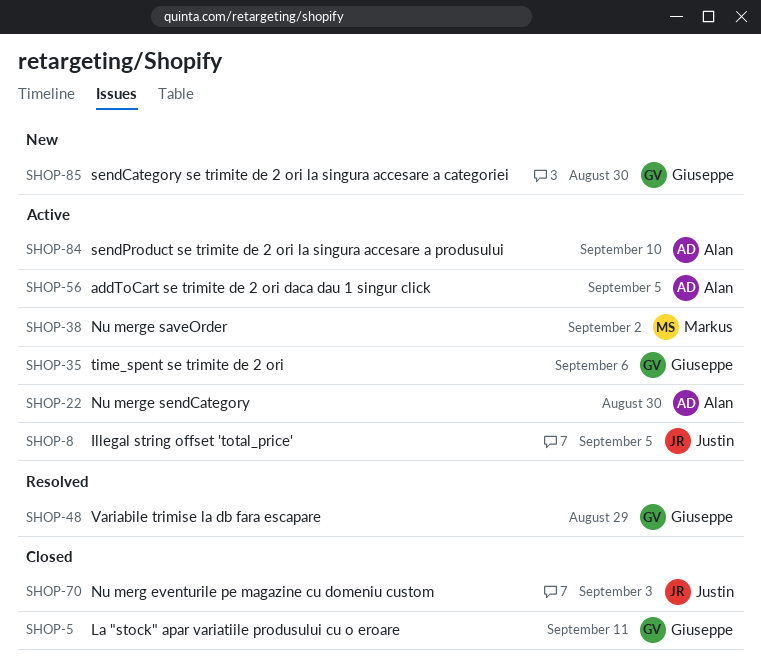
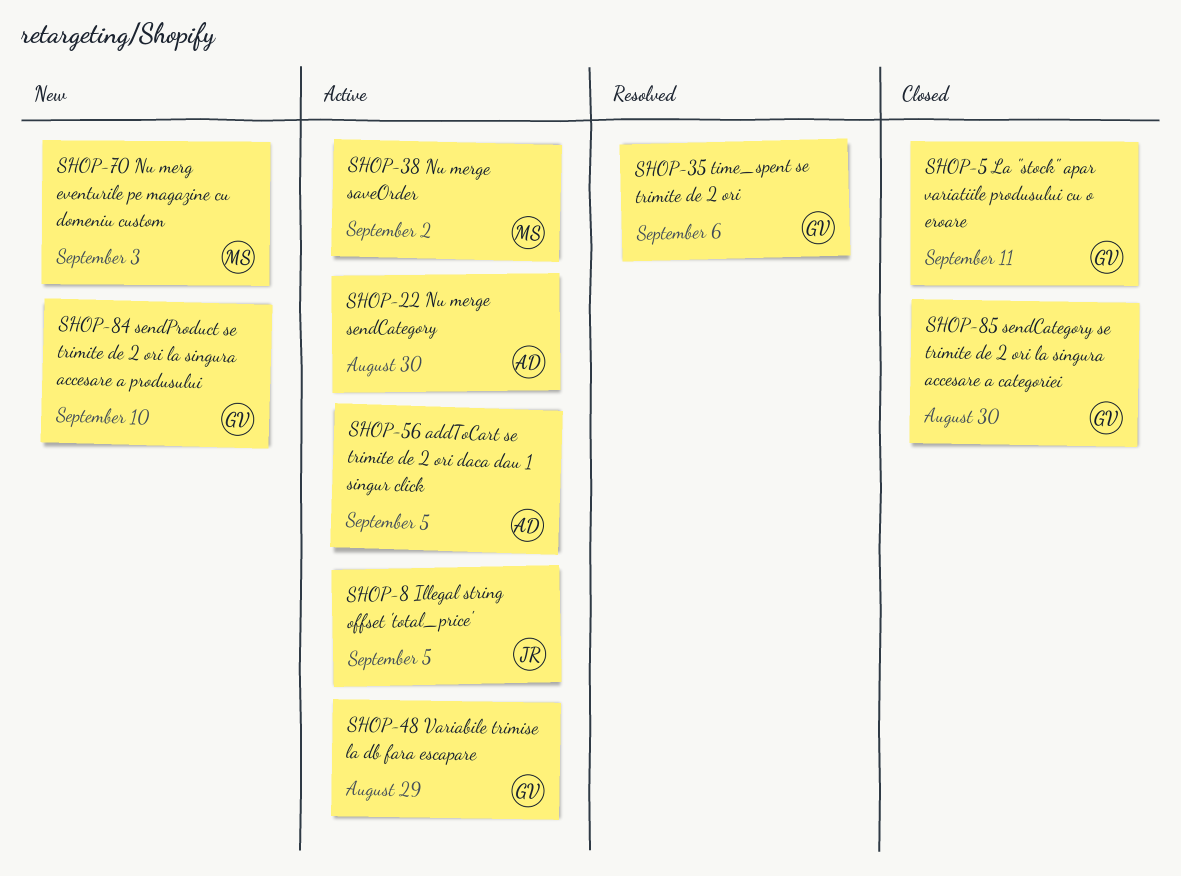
SHOP-35, status: Active -> Resolved
SHOP-48, status: Resolved -> Active
SHOP-70, status: Closed -> New
SHOP-70, owner: Justin -> Markus
SHOP-84, status: Active -> New
SHOP-84, owner: Alan -> Giuseppe
SHOP-85, status: New -> Closed

